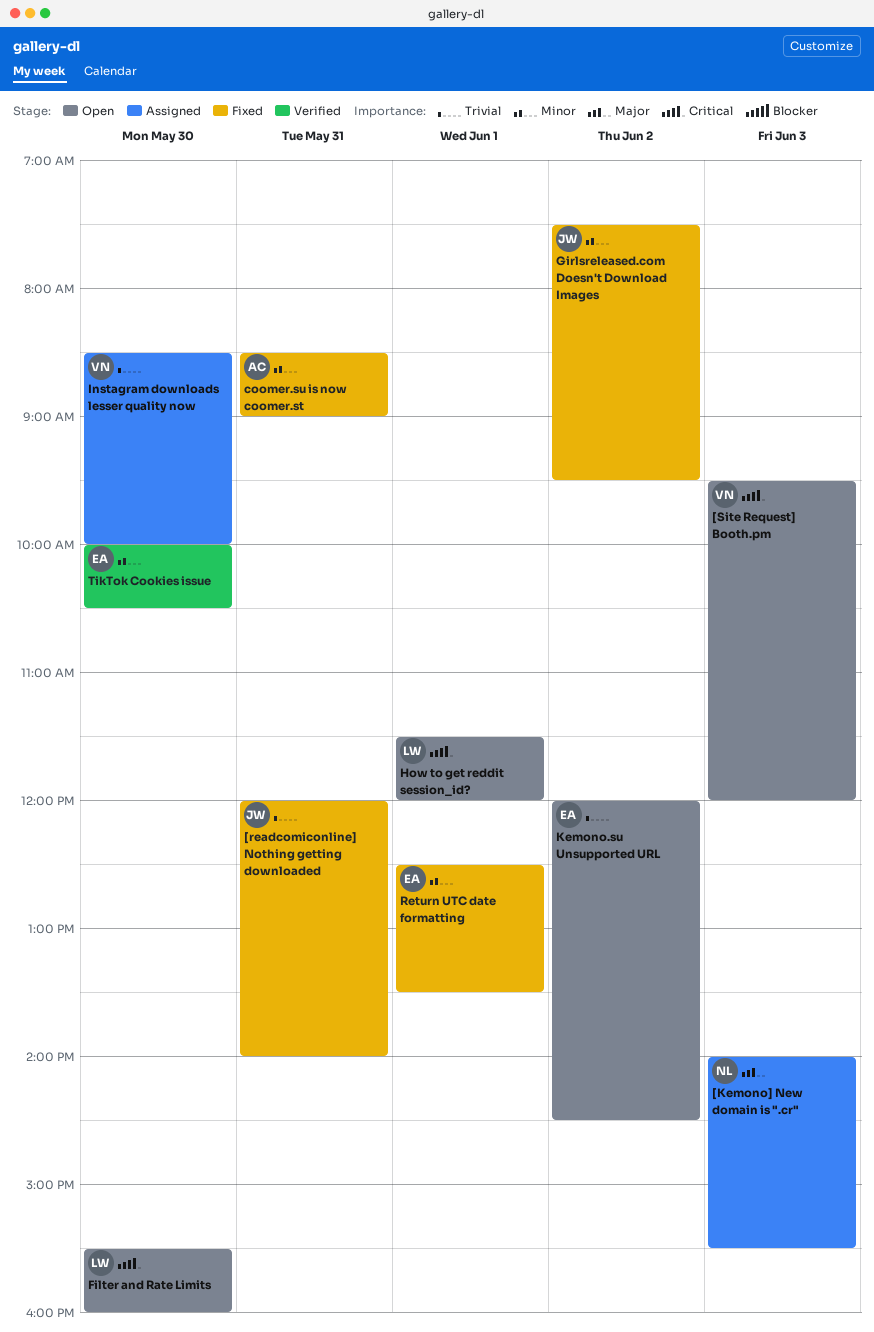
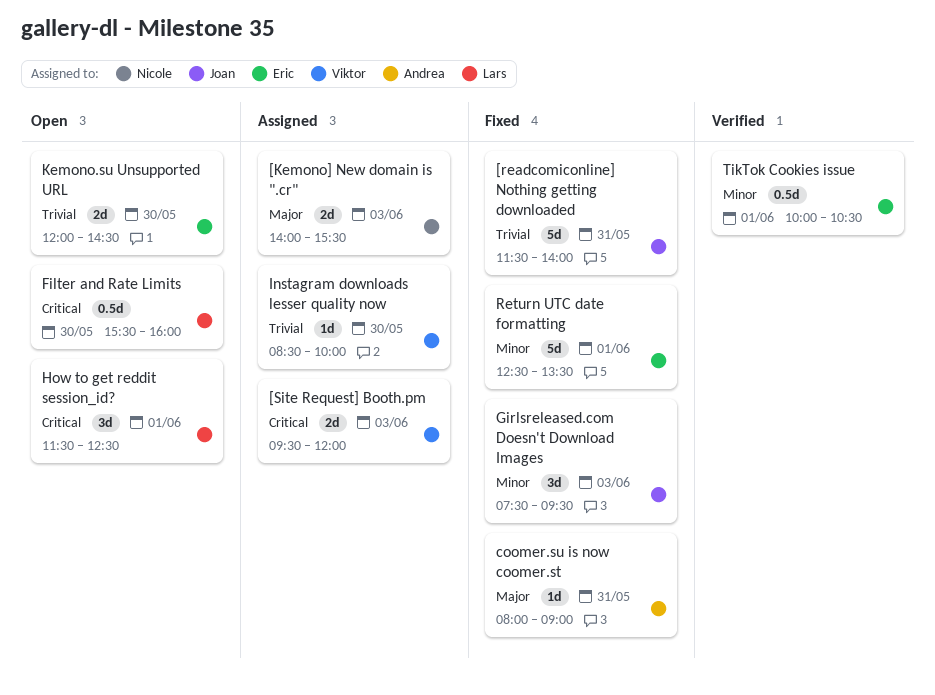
[readcomiconline] Nothing getting downloaded, begins: 12:00 -> 11:30
[Site Request] Booth.pm, status: Open -> Assigned
coomer.su is now coomer.st, priority: Minor -> Major
coomer.su is now coomer.st, begins: 08:30 -> 08:00
Girlsreleased.com Doesn't Download Images, day: Jun 2 -> Jun 3
How to get reddit session_id?, ends: 12:00 -> 12:30
Kemono.su Unsupported URL, day: Jun 2 -> May 30
TikTok Cookies issue, day: May 30 -> Jun 1

